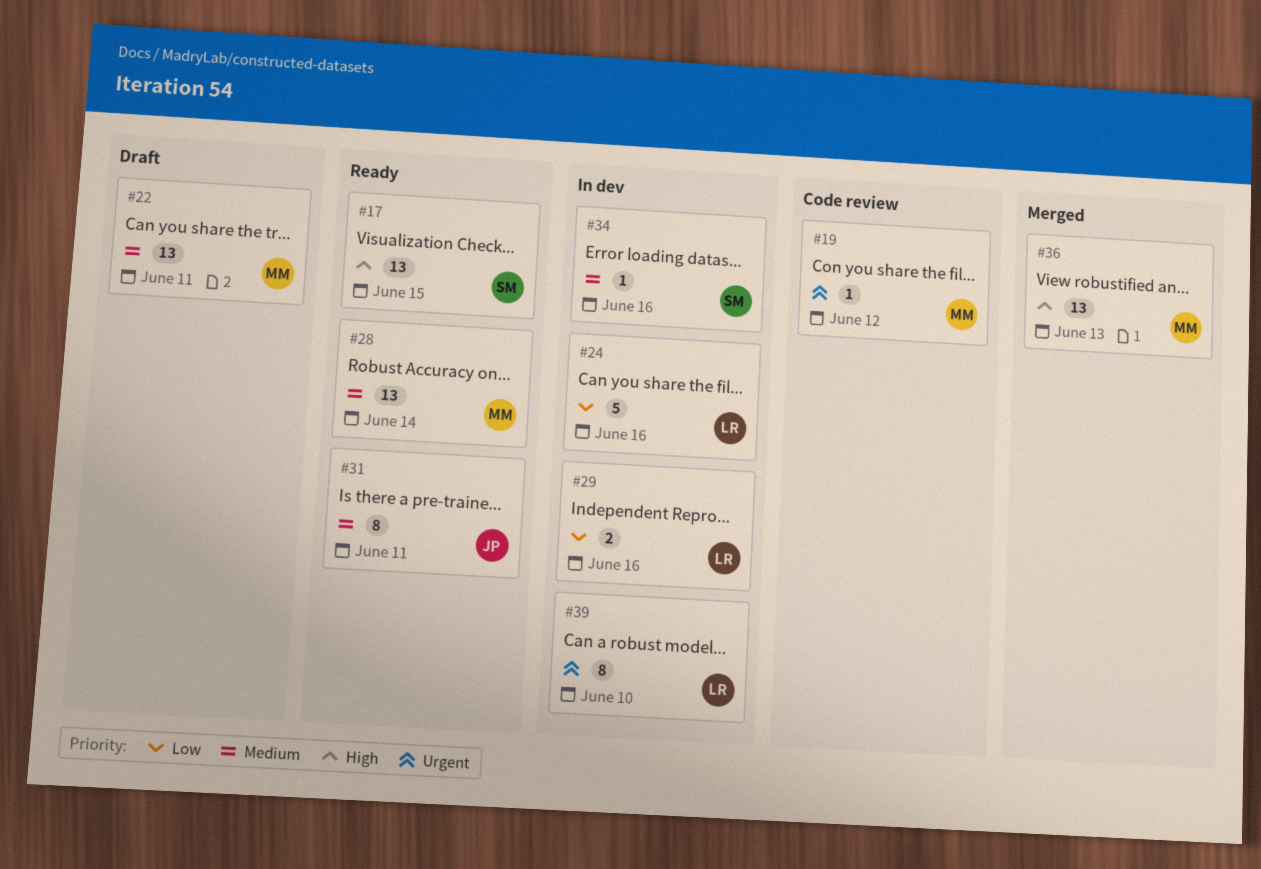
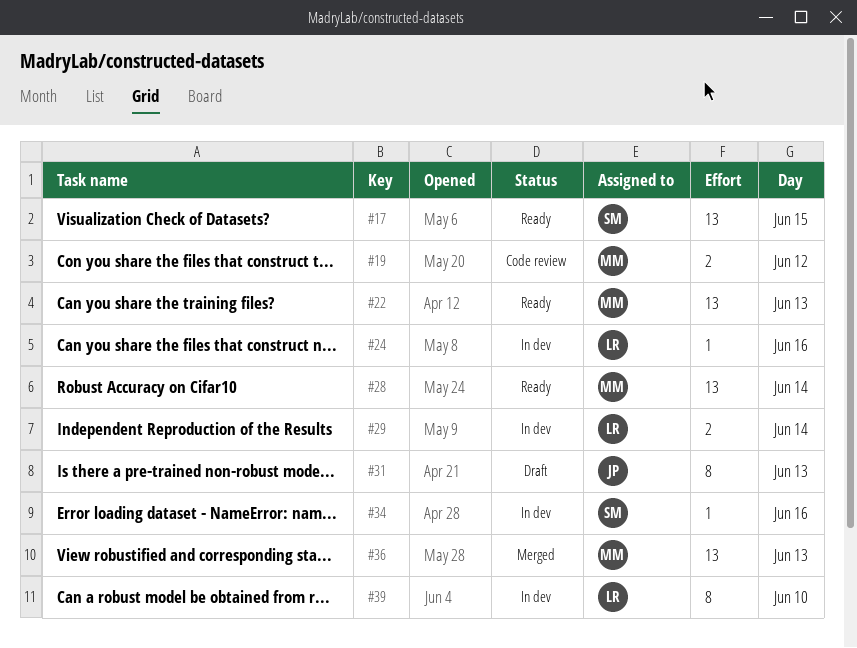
#19, estimate: 1 -> 2
#22, status: Draft -> Ready
#22, day: Jun 11 -> Jun 13
#24, estimate: 5 -> 1
#29, day: Jun 16 -> Jun 14
#31, status: Ready -> Draft
#31, day: Jun 11 -> Jun 13

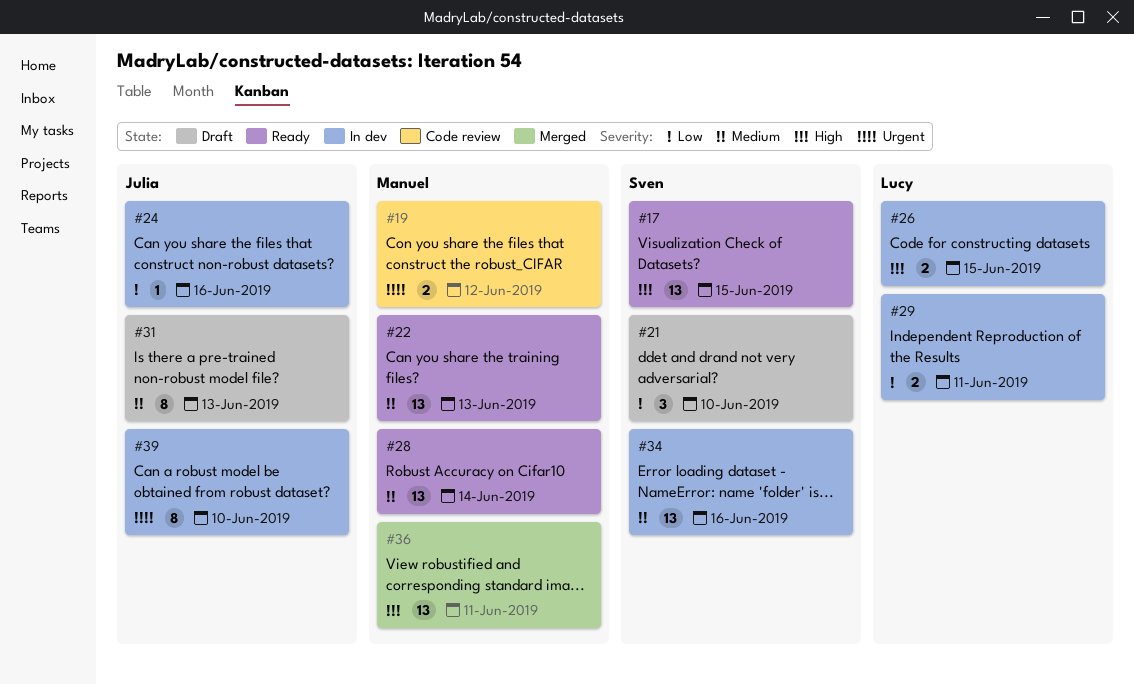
#21: none -> present
#24, owner: Lucy -> Julia
#26: none -> present
#29, day: Jun 14 -> Jun 11
#34, estimate: 1 -> 13
#36, day: Jun 13 -> Jun 11
#39, owner: Lucy -> Julia

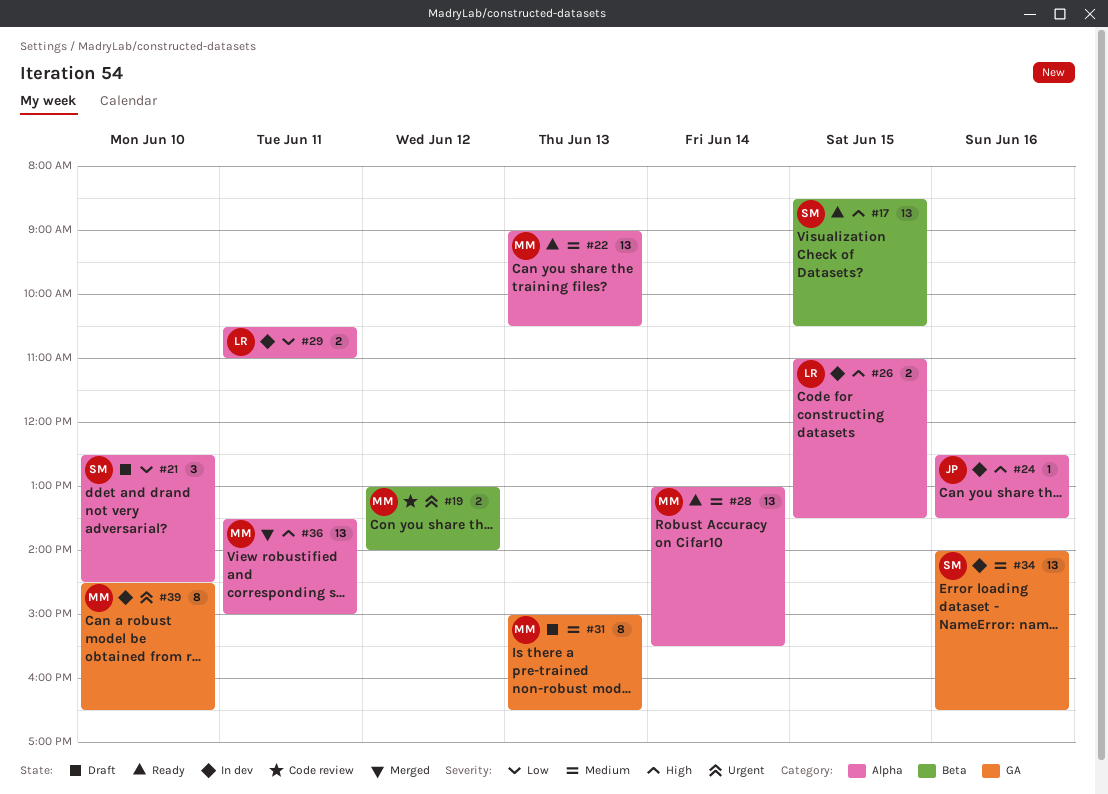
#24, priority: Low -> High
#31, owner: Julia -> Manuel
#39, owner: Julia -> Manuel

